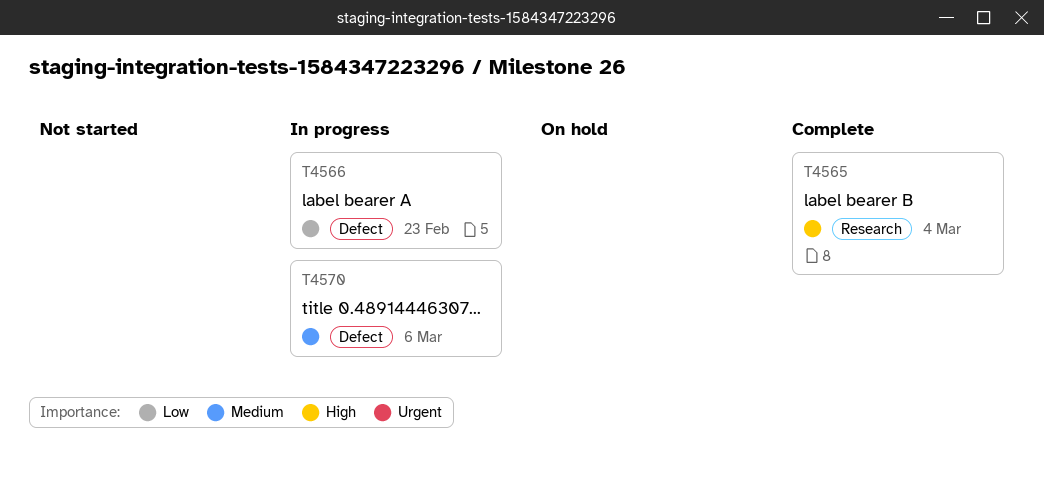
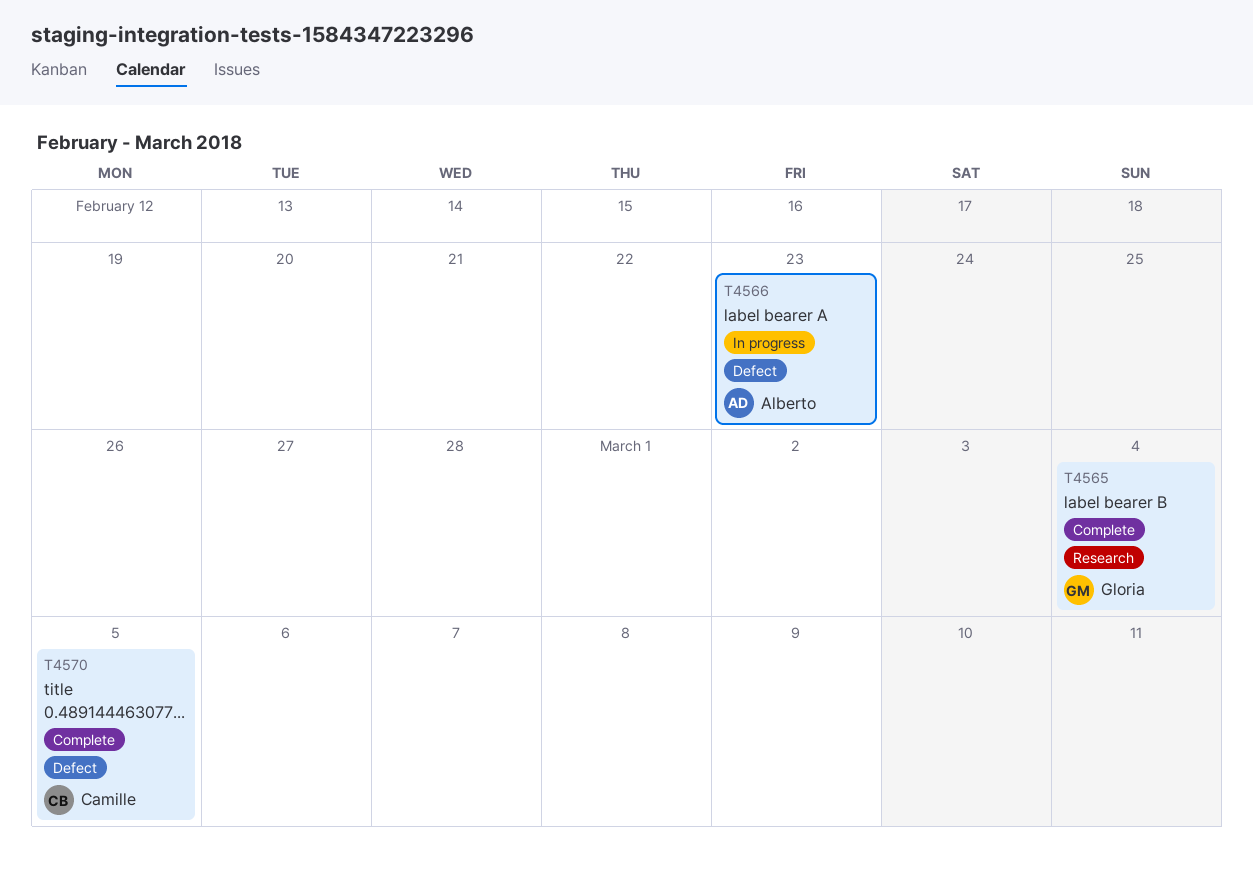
T4570, status: In progress -> Complete
T4570, due: Mar 6 -> Mar 5

